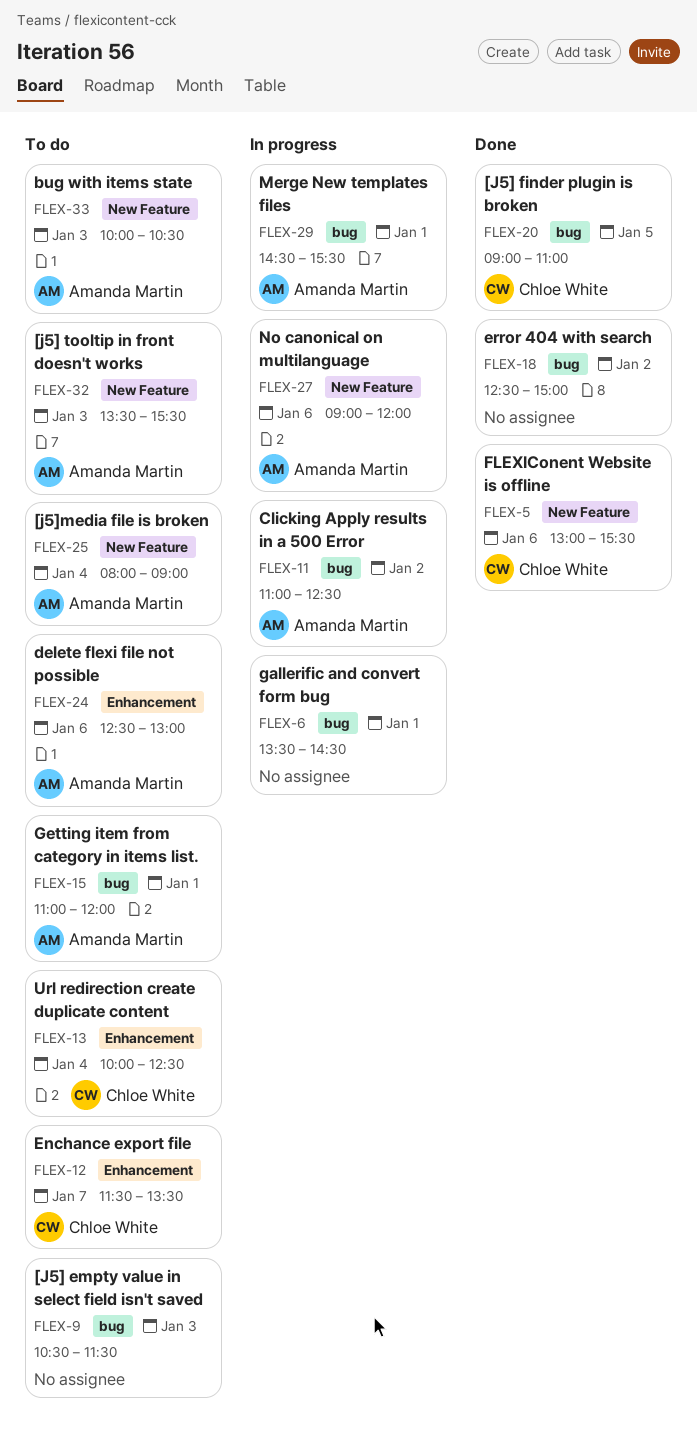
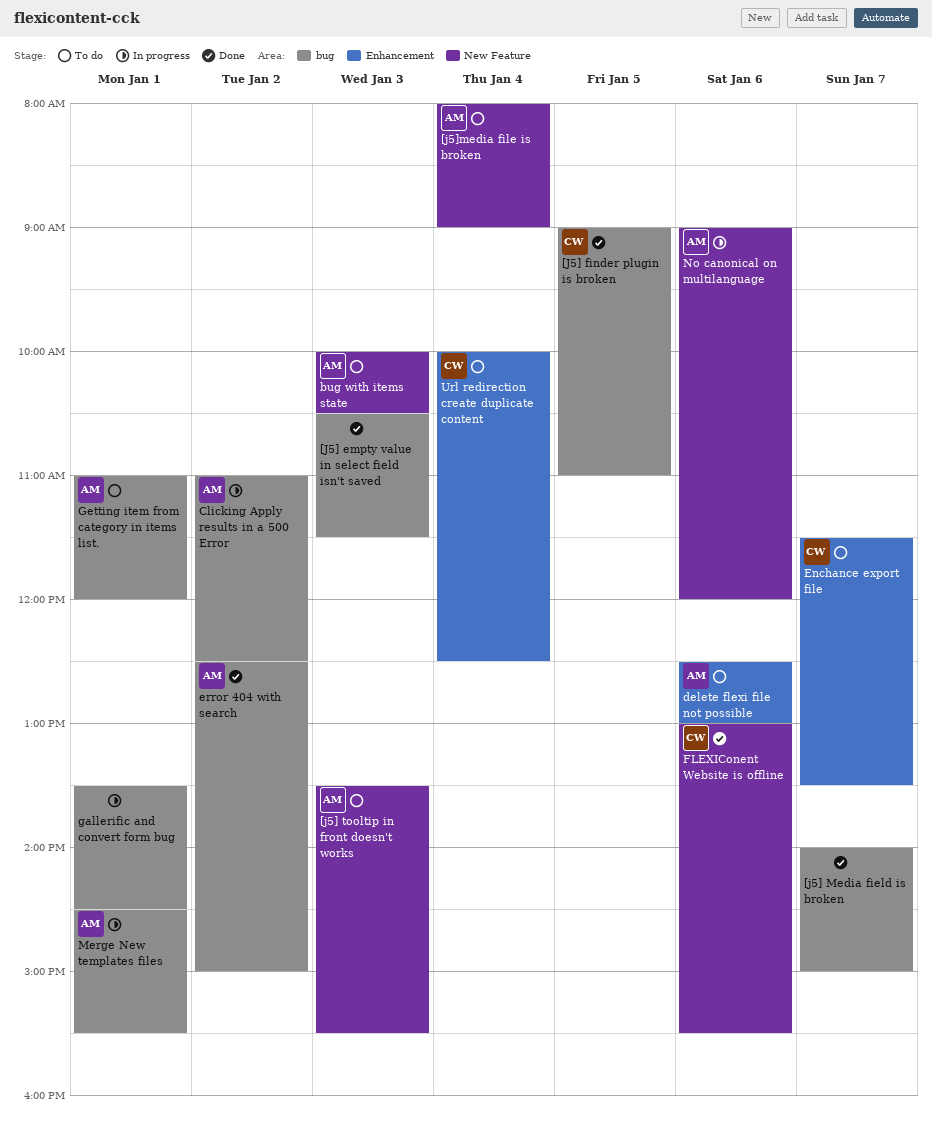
[J5] empty value in select field isn't saved, status: To do -> Done
[j5] Media field is broken: none -> present
error 404 with search, owner: none -> Amanda Martin

